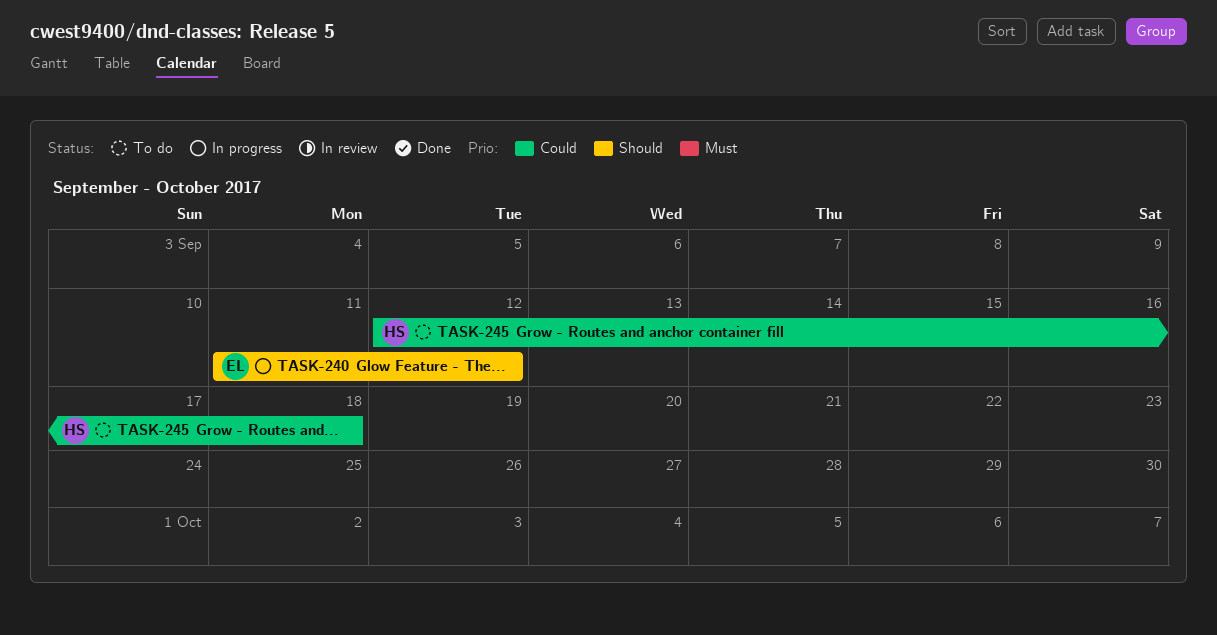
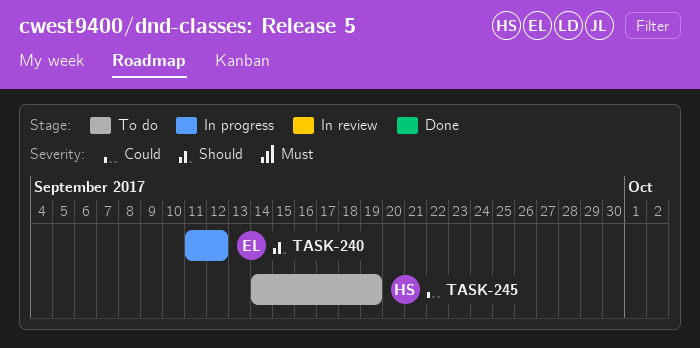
TASK-245, start: Sep 12 -> Sep 14
TASK-245, due: Sep 18 -> Sep 19

